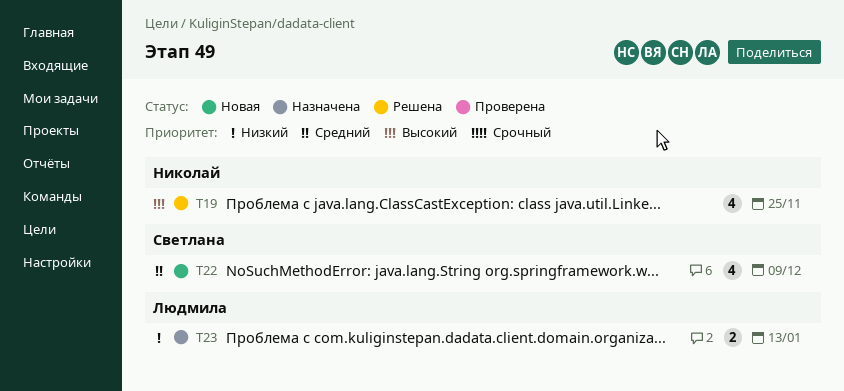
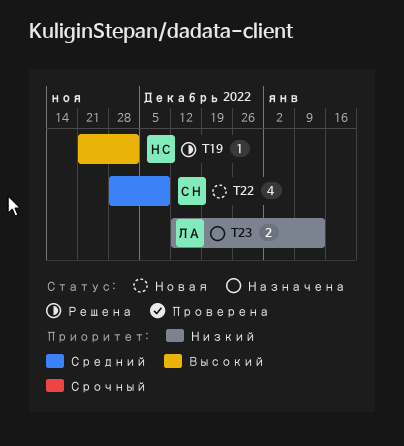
T19, estimate: 4 -> 1
T19, due: Nov 25 -> Dec 2

